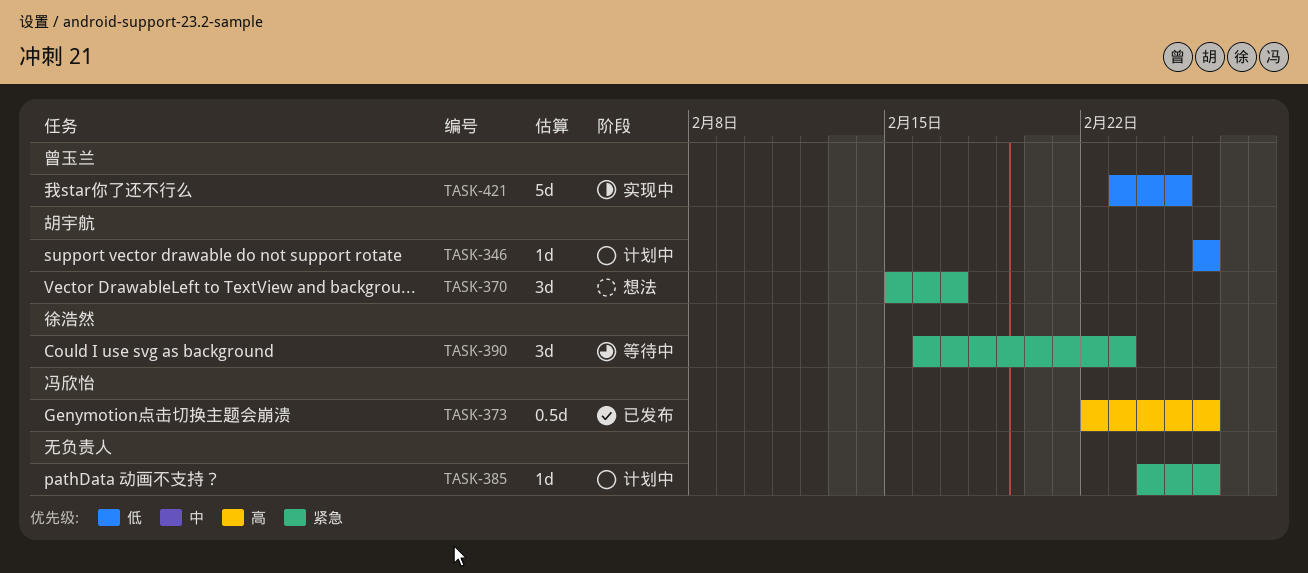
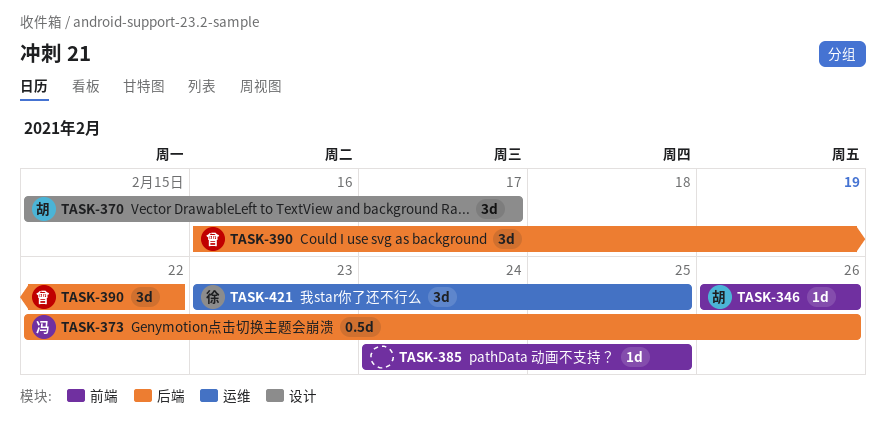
TASK-385, due: Feb 26 -> Feb 25
TASK-390, owner: 徐浩然 -> 曾玉兰
TASK-390, due: Feb 23 -> Feb 22
TASK-421, owner: 曾玉兰 -> 徐浩然
TASK-421, estimate: 5d -> 3d

